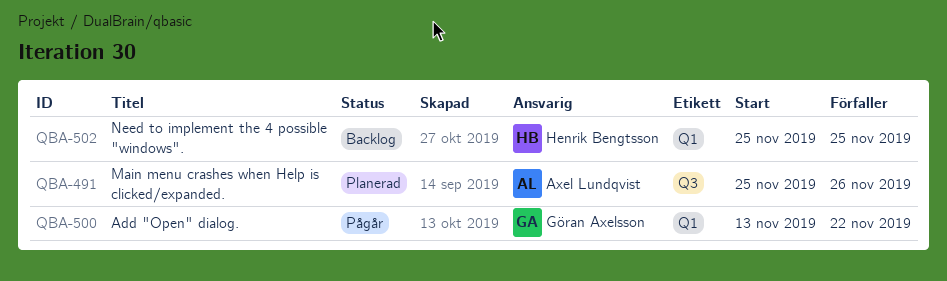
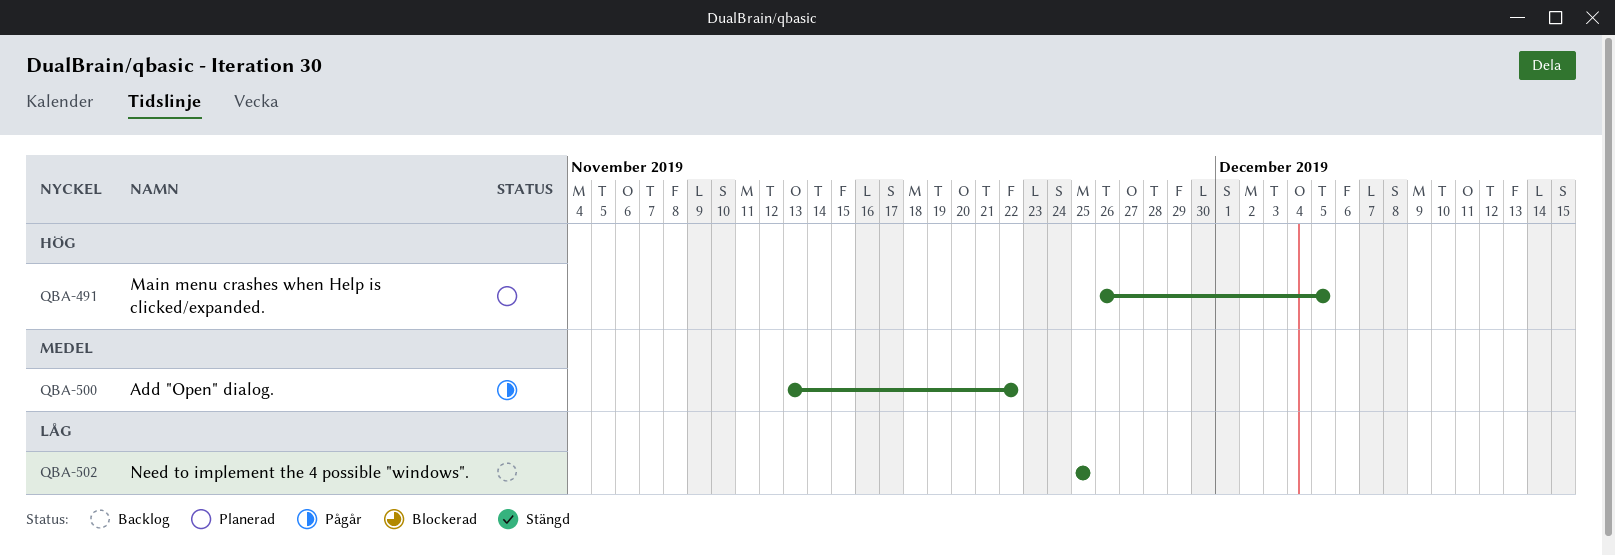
QBA-491, start: Nov 25 -> Nov 26
QBA-491, due: Nov 26 -> Dec 5

